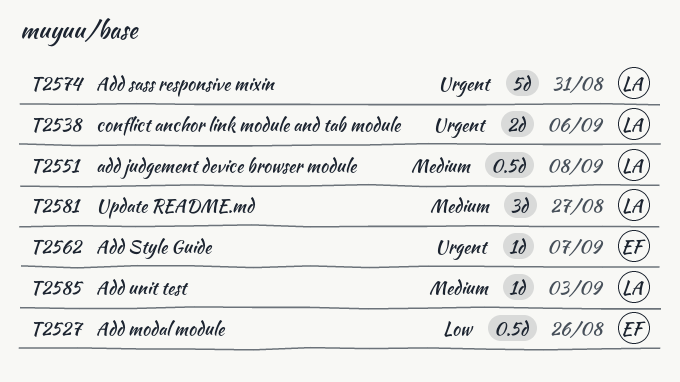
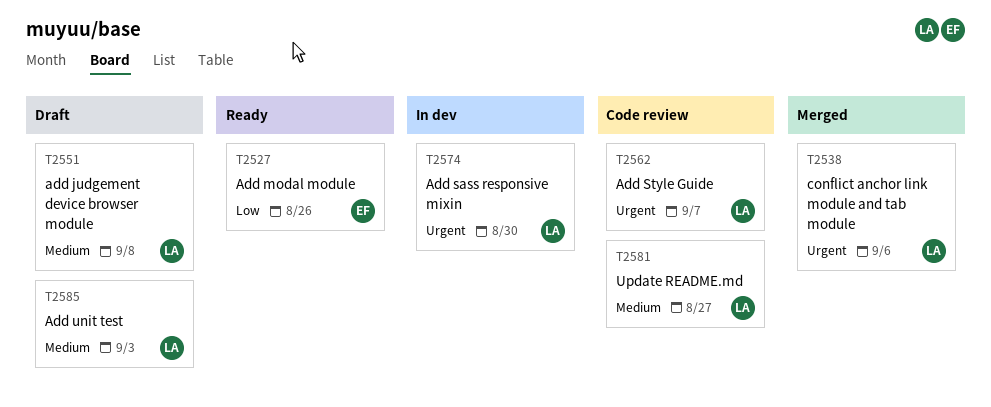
T2562, owner: EF -> LA
T2574, due: Aug 31 -> Aug 30

